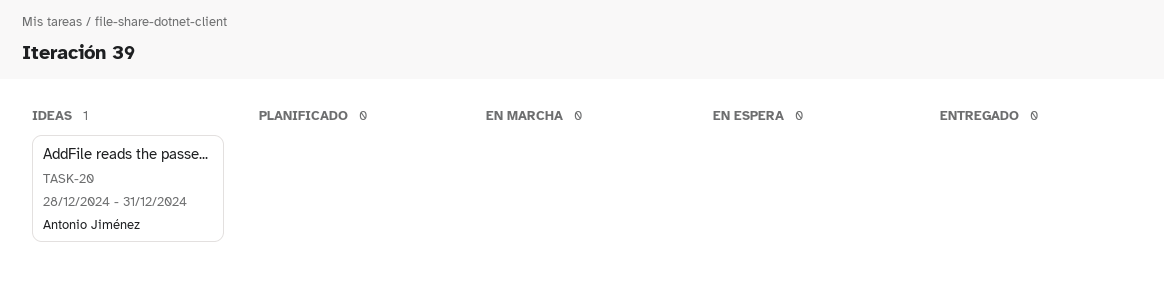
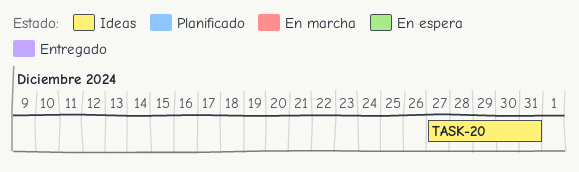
TASK-20, start: Dec 28 -> Dec 27

